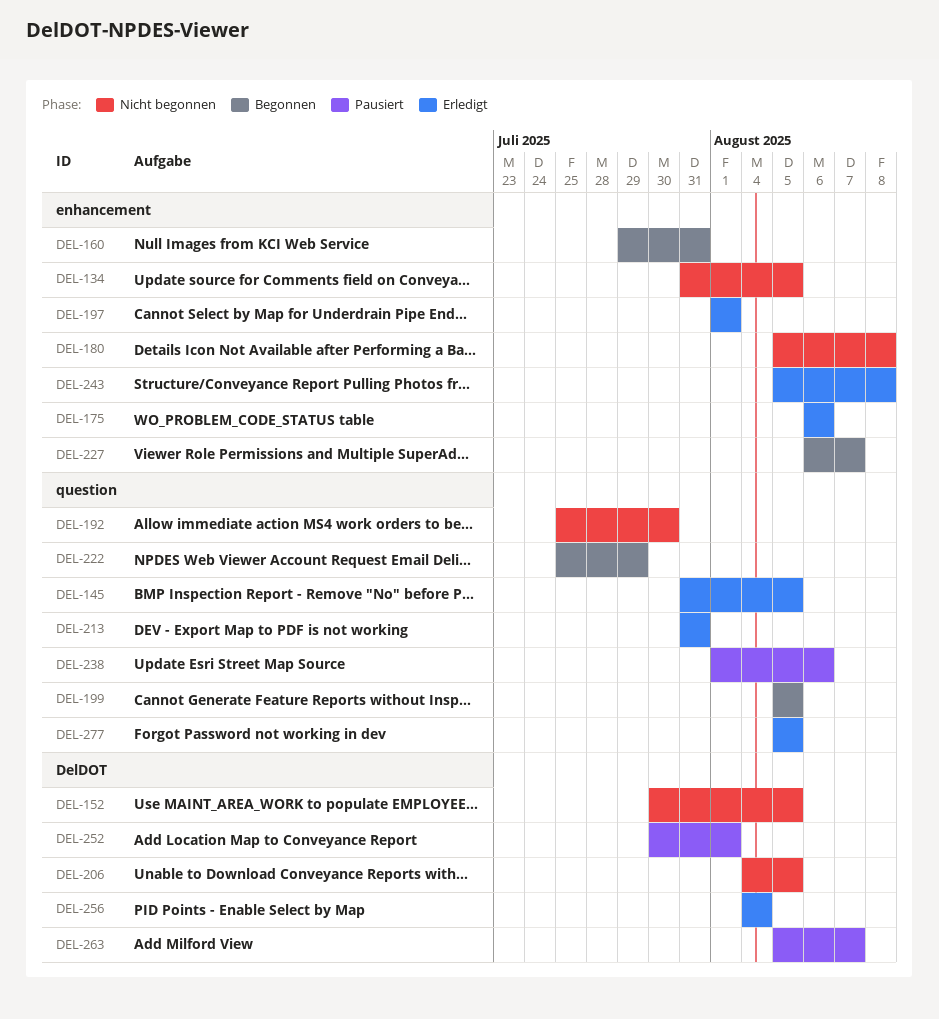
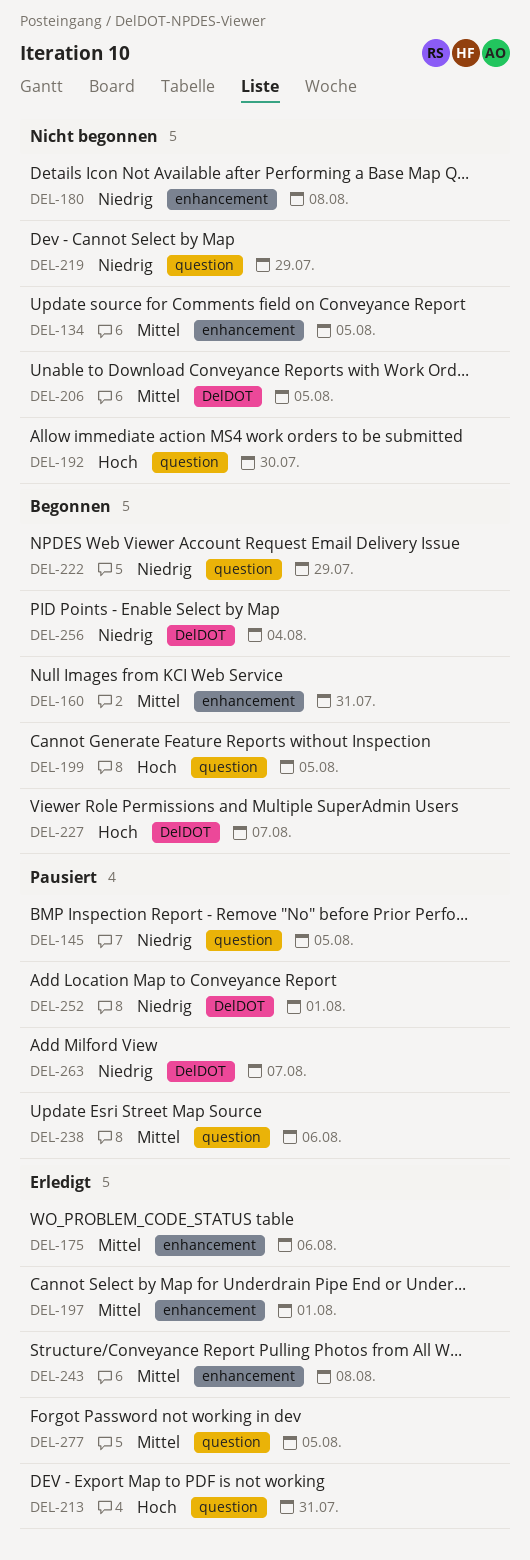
DEL-145, status: Erledigt -> Pausiert
DEL-152: present -> none
DEL-219: none -> present
DEL-227, label: enhancement -> DelDOT
DEL-256, status: Erledigt -> Begonnen

